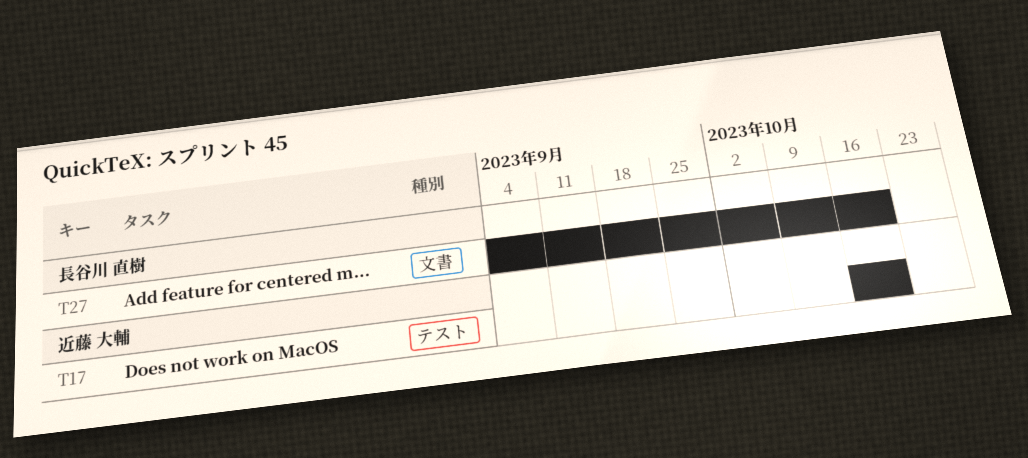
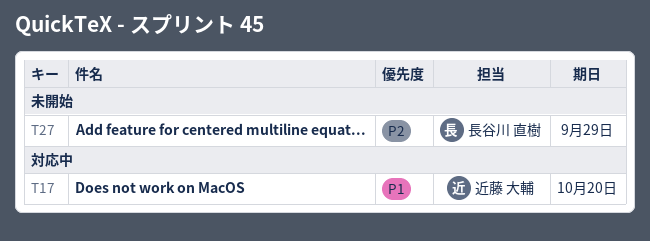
T27, due: Oct 20 -> Sep 29

